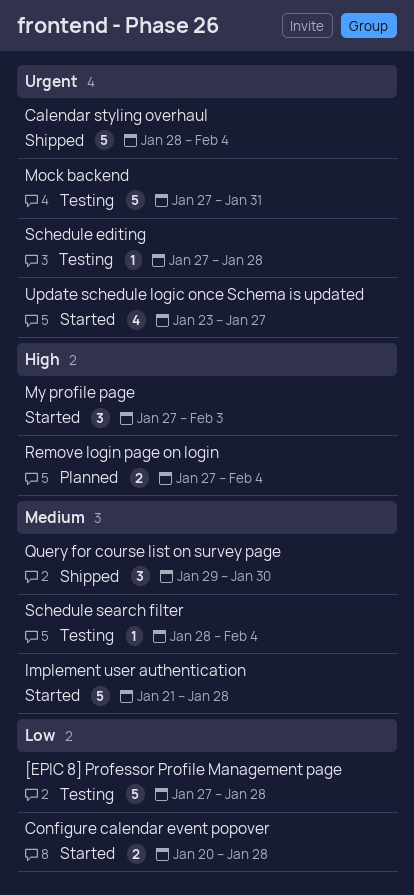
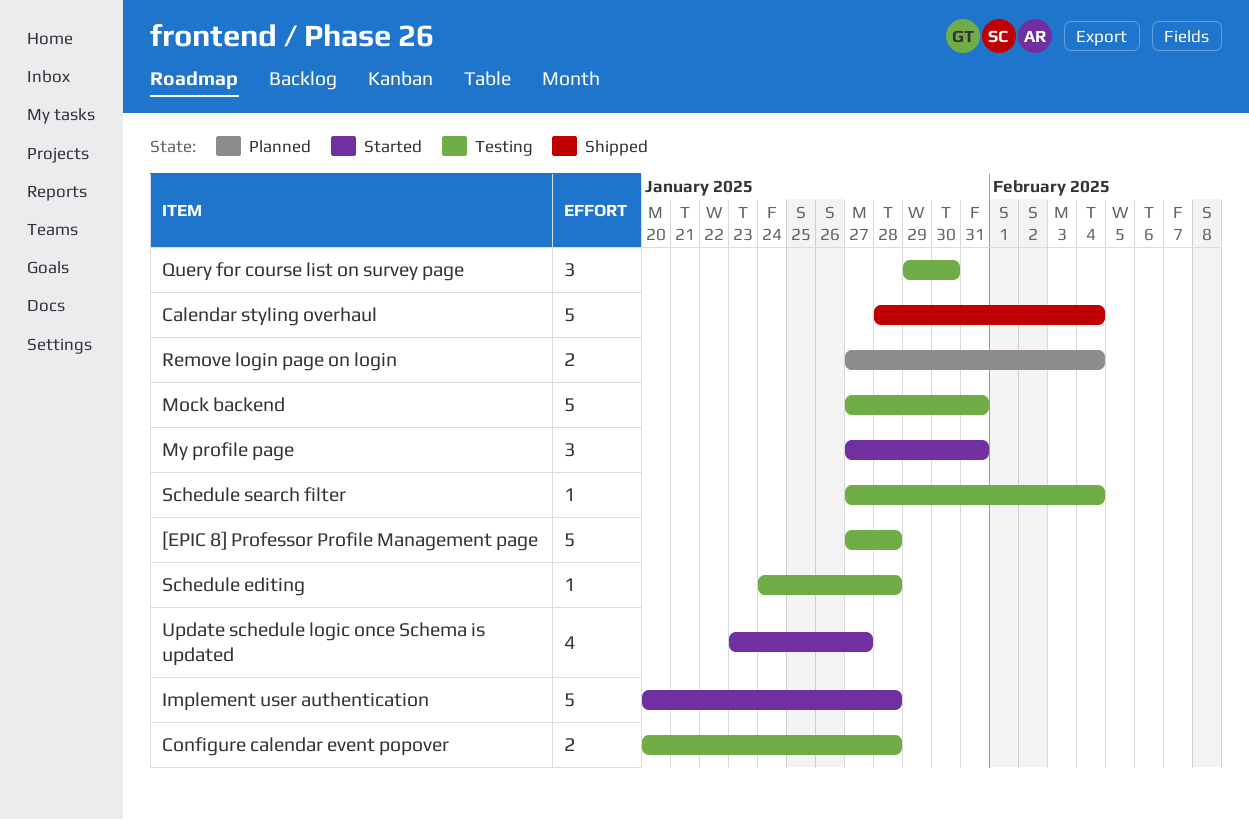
Configure calendar event popover, status: Started -> Testing
Implement user authentication, start: Jan 21 -> Jan 20
My profile page, due: Feb 3 -> Jan 31
Query for course list on survey page, status: Shipped -> Testing
Schedule editing, start: Jan 27 -> Jan 24
Schedule search filter, start: Jan 28 -> Jan 27

